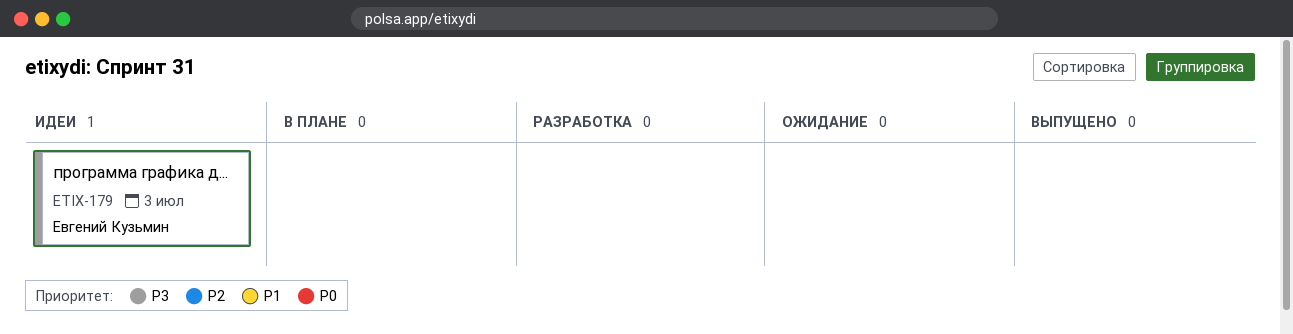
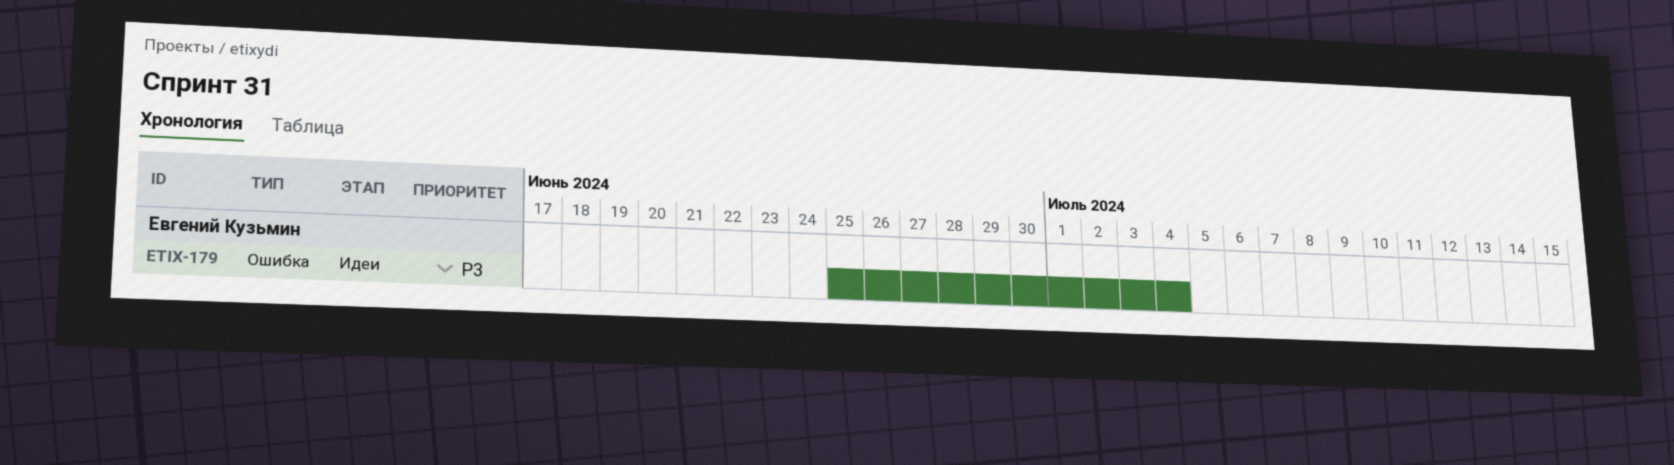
ETIX-179, due: Jul 3 -> Jul 4

